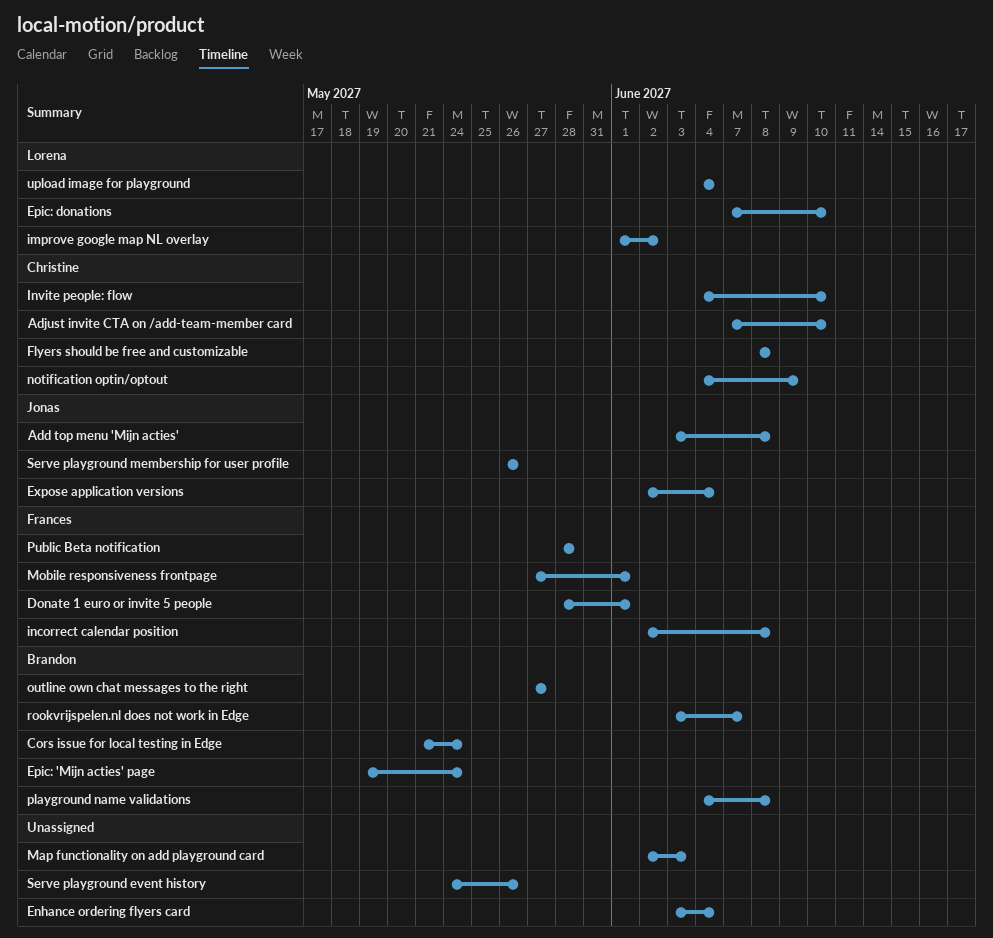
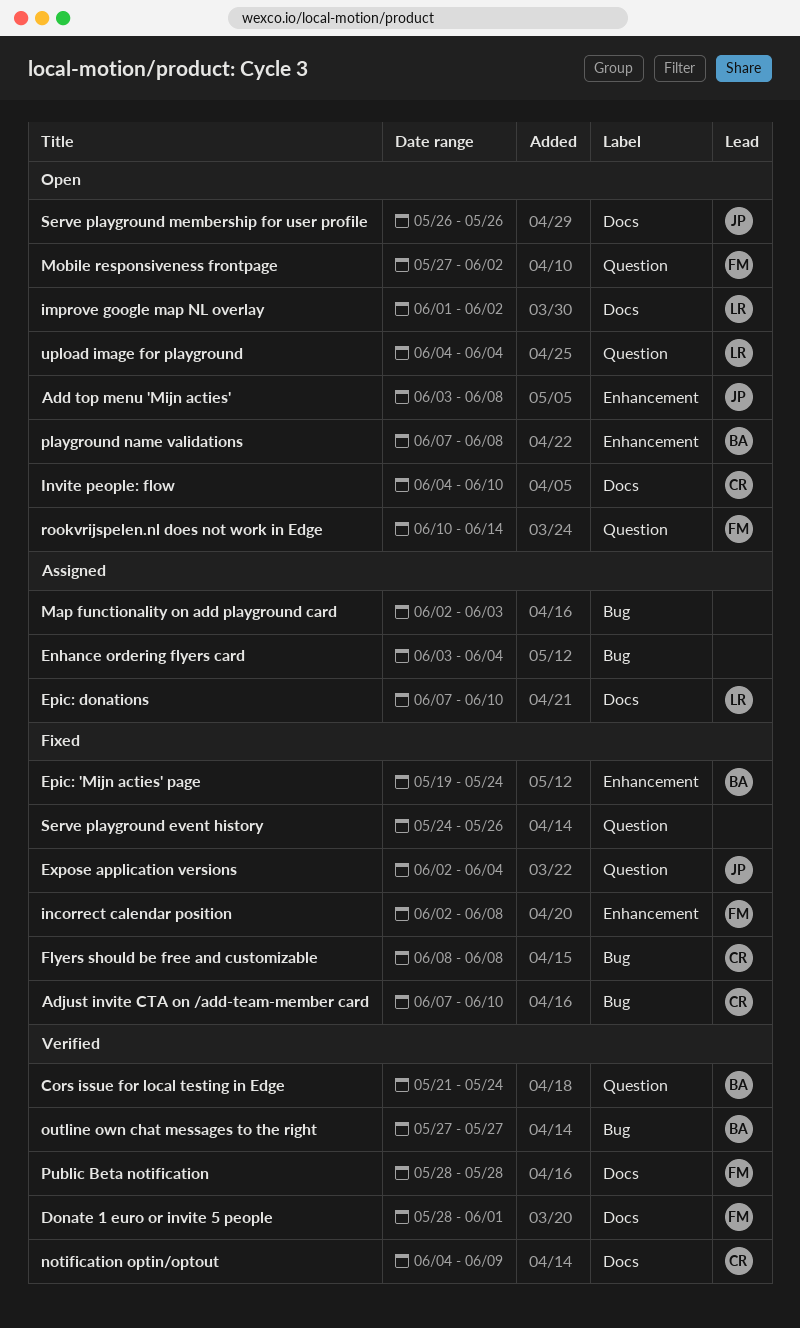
Mobile responsiveness frontpage, due: Jun 1 -> Jun 2
playground name validations, start: Jun 4 -> Jun 7
rookvrijspelen.nl does not work in Edge, owner: Brandon -> Frances
rookvrijspelen.nl does not work in Edge, start: Jun 3 -> Jun 10
rookvrijspelen.nl does not work in Edge, due: Jun 7 -> Jun 14

